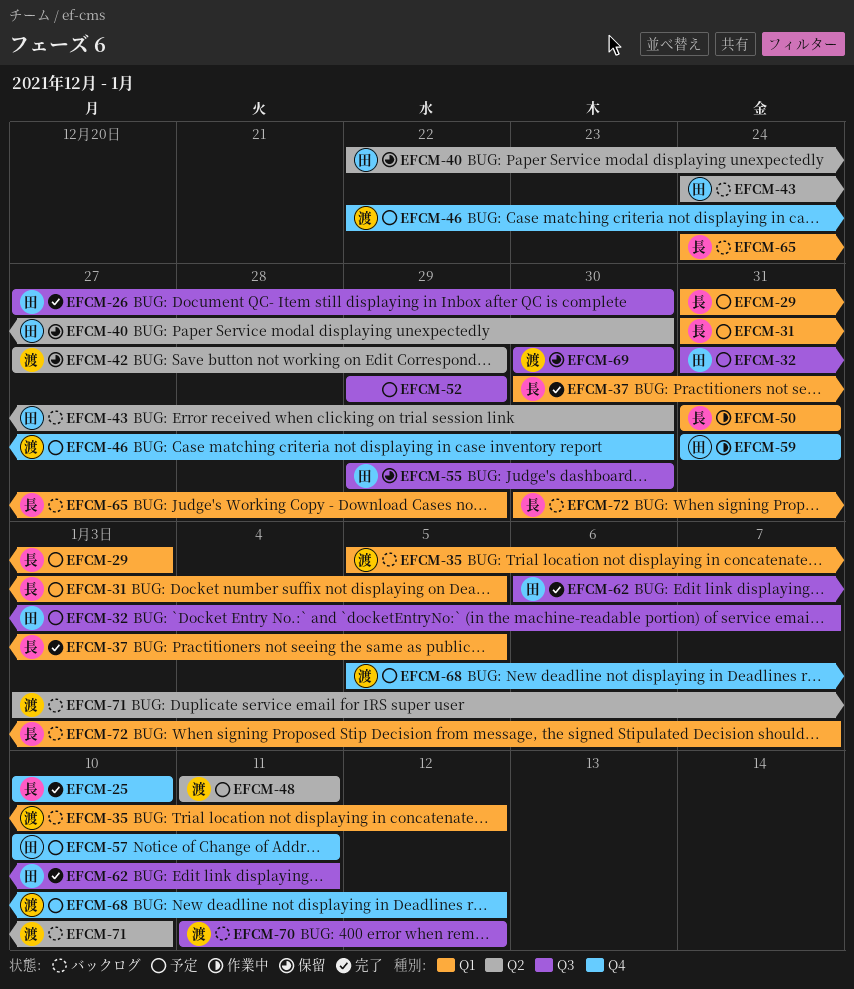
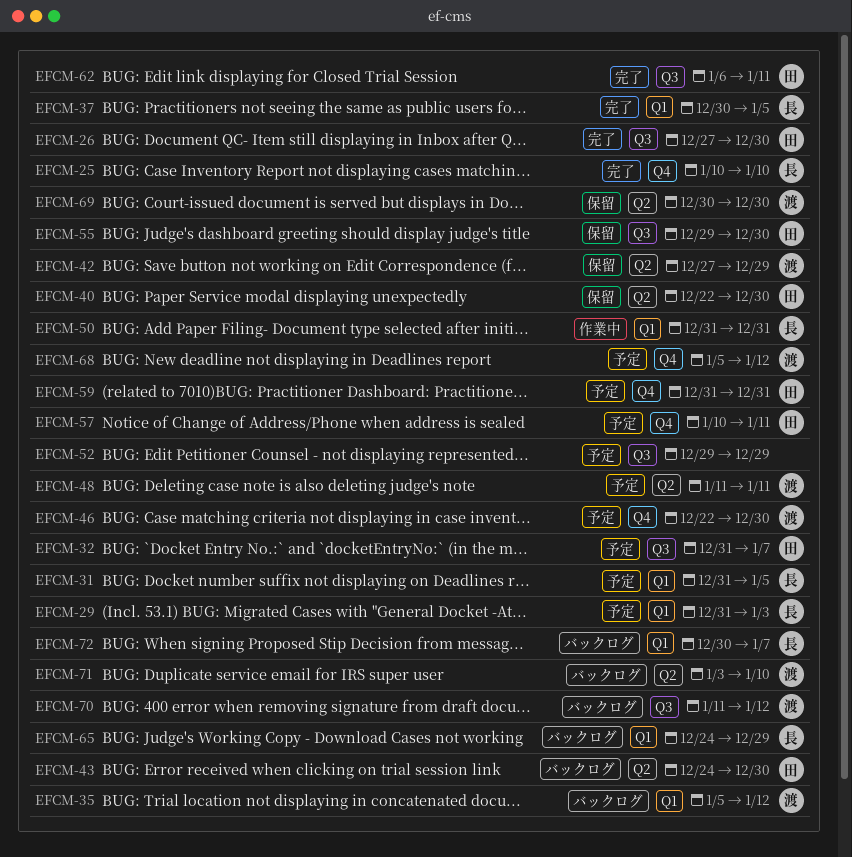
EFCM-59, status: 作業中 -> 予定
EFCM-69, label: Q3 -> Q2

